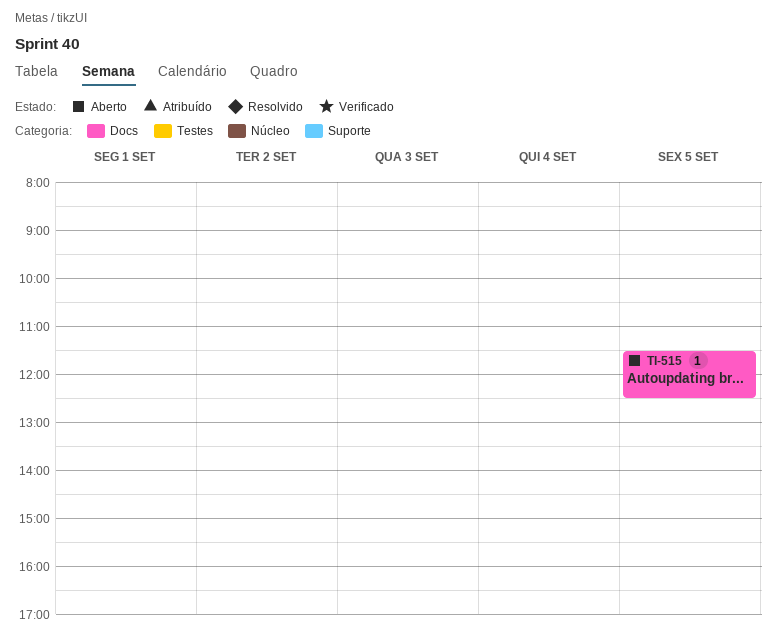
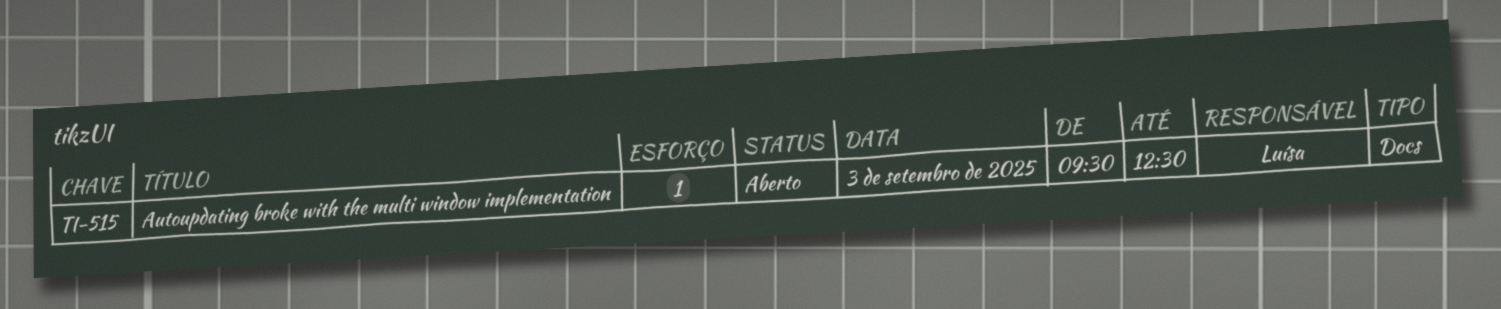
TI-515, day: Sep 5 -> Sep 3
TI-515, begins: 11:30 -> 09:30

